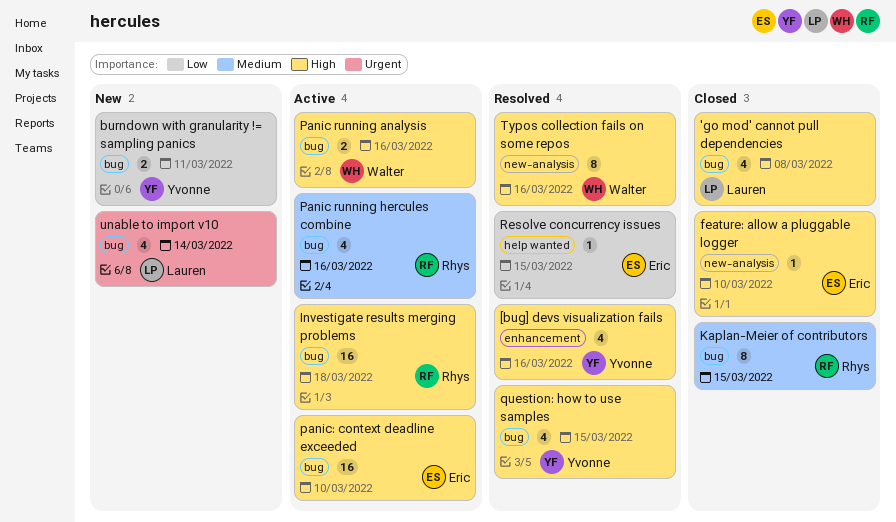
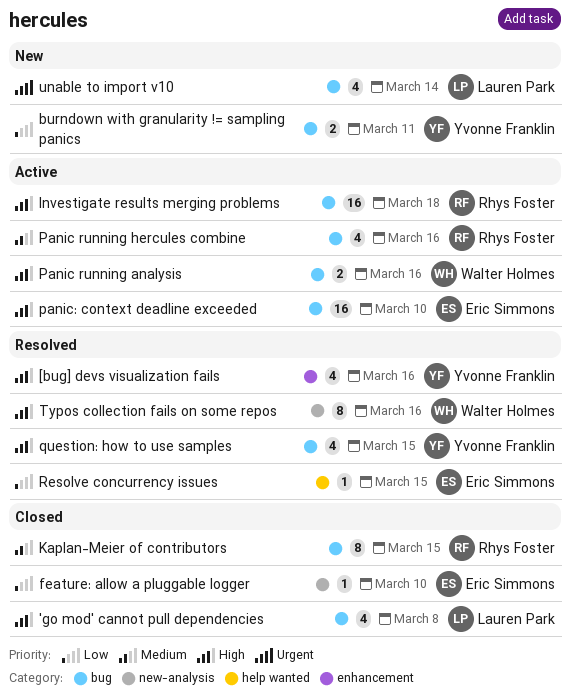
feature: allow a pluggable logger, priority: High -> Low

